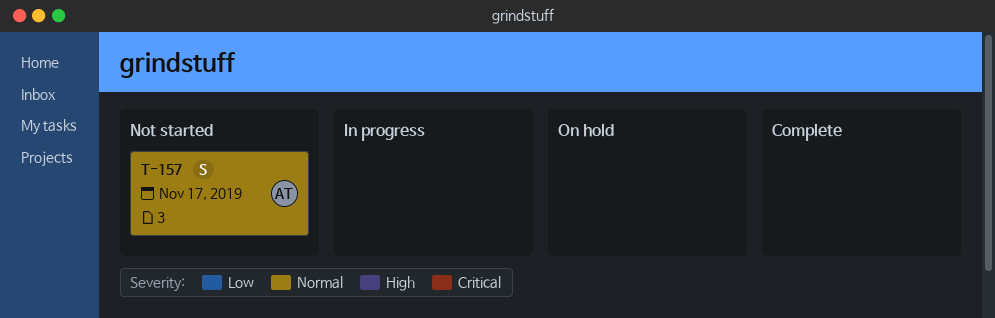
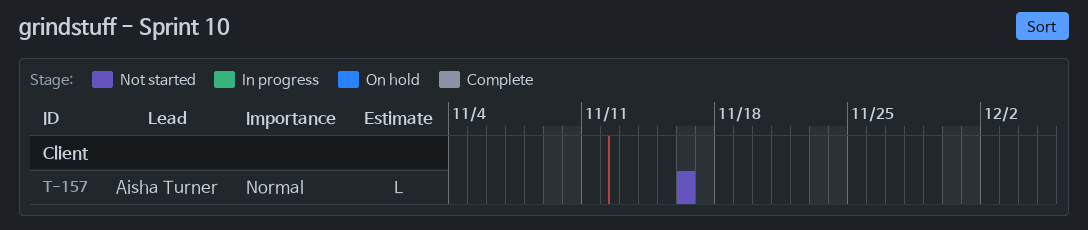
T-157, estimate: S -> L
T-157, due: Nov 17 -> Nov 16

